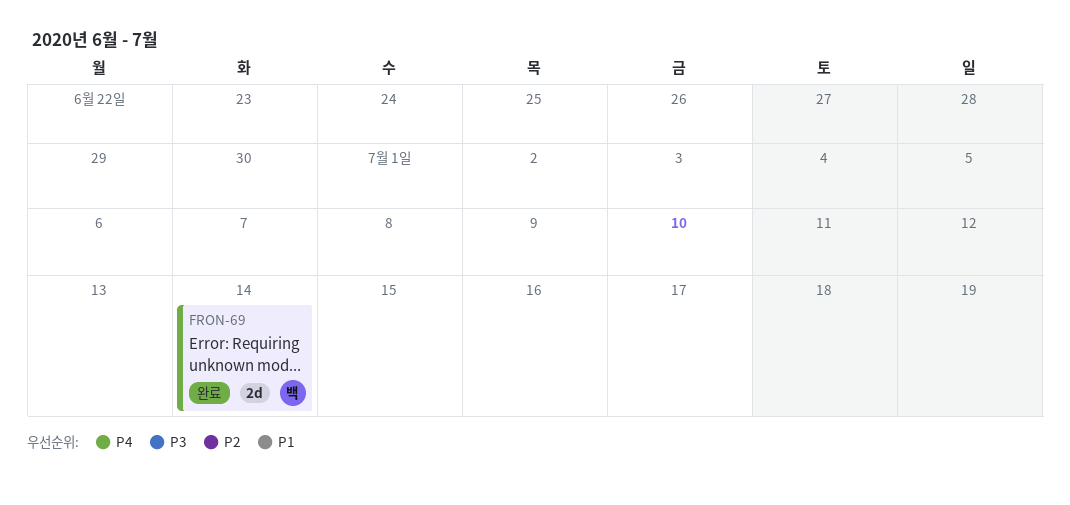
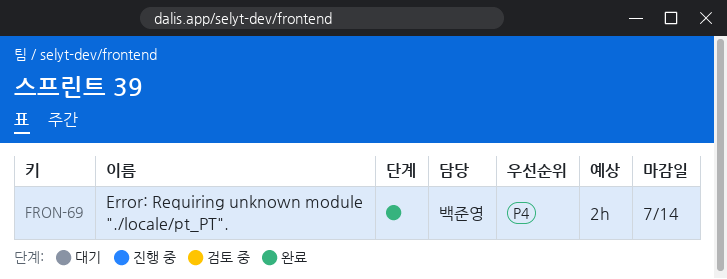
FRON-69, estimate: 2d -> 2h

